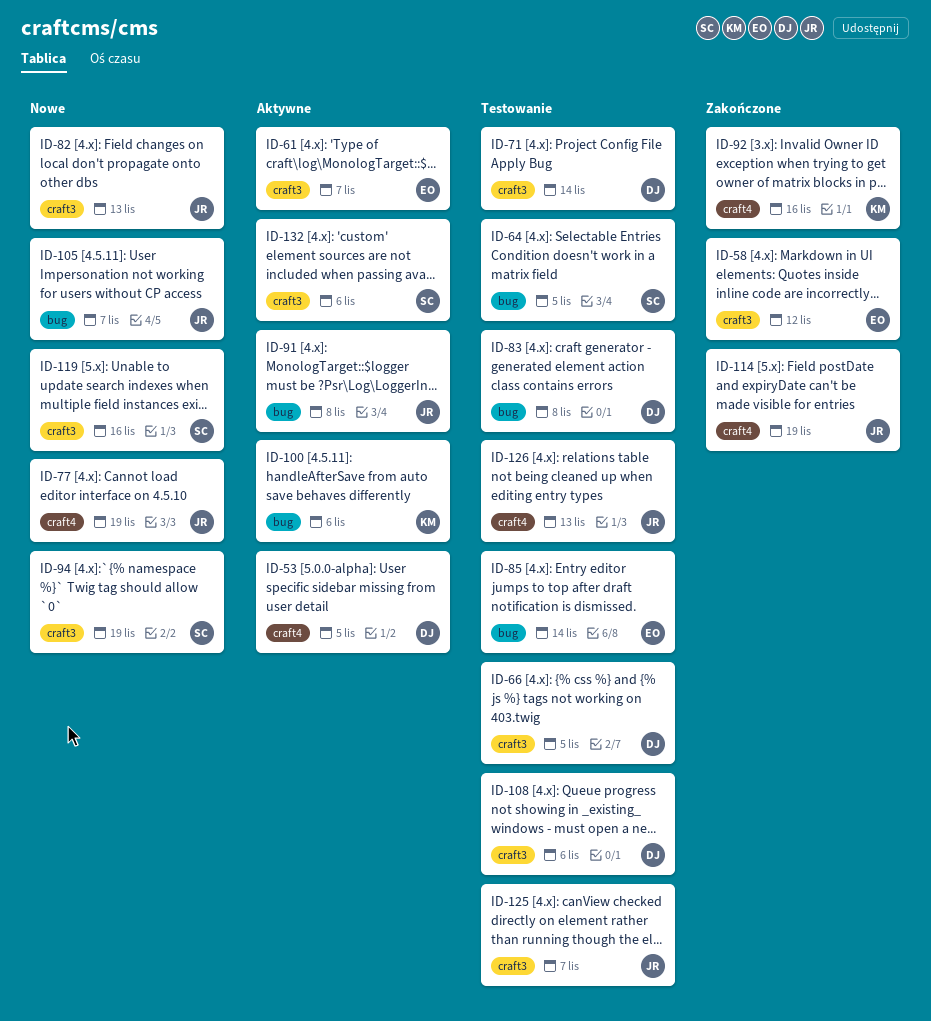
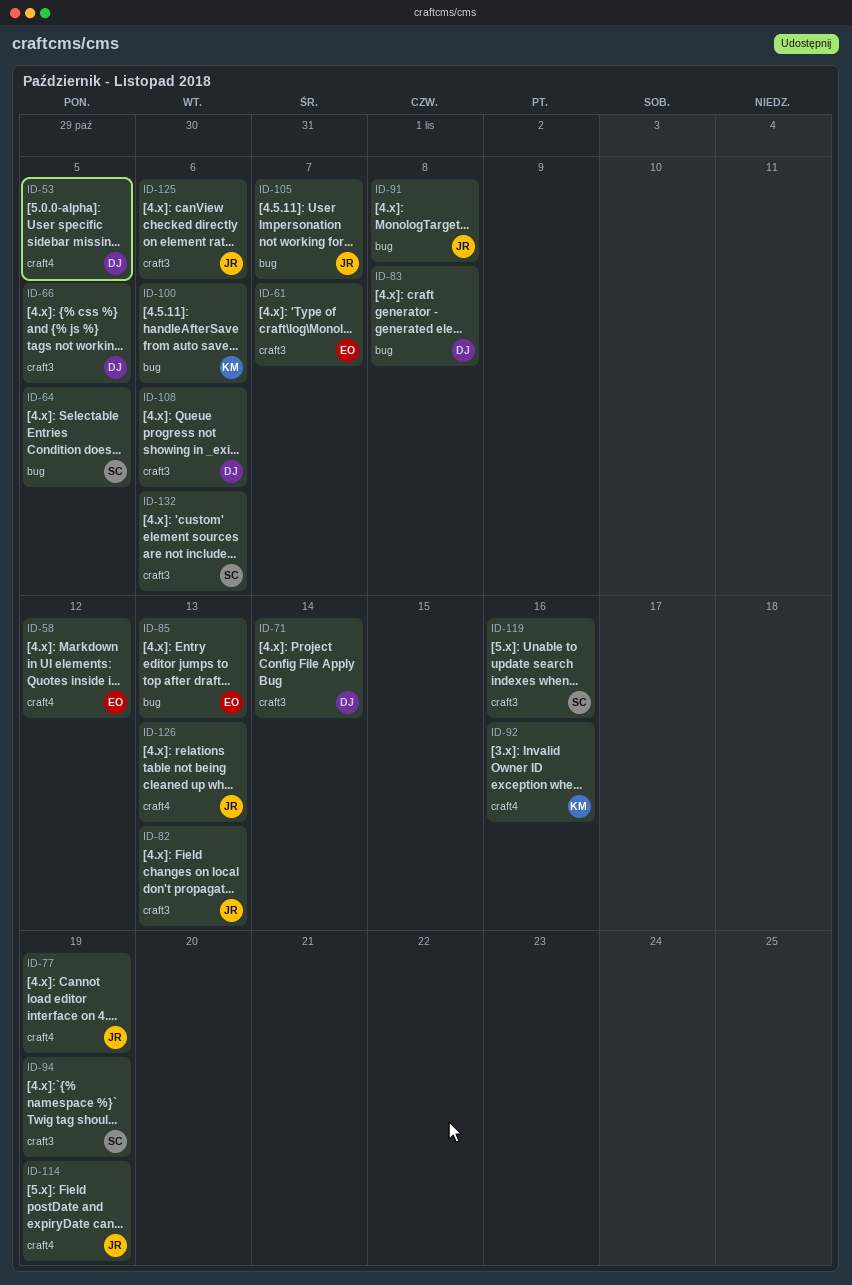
ID-58, label: craft3 -> craft4
ID-85, due: Nov 14 -> Nov 13
ID-125, due: Nov 7 -> Nov 6

